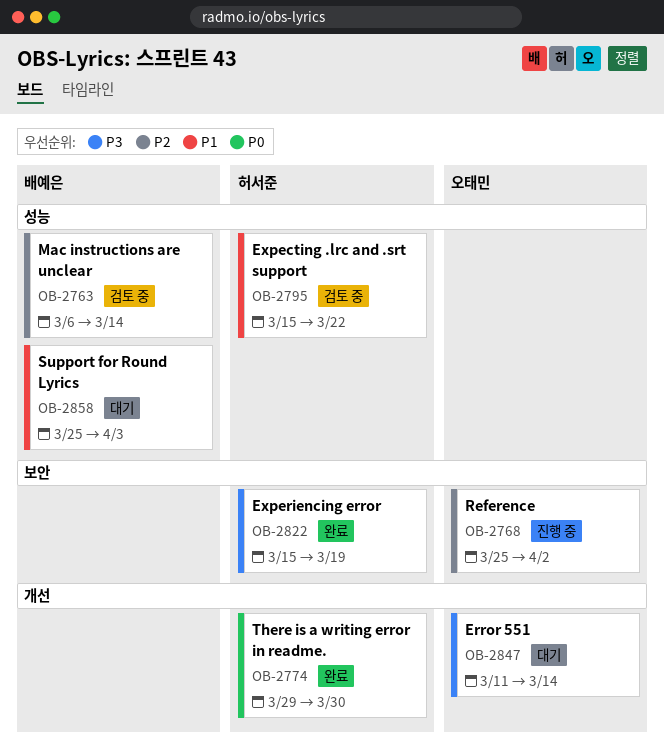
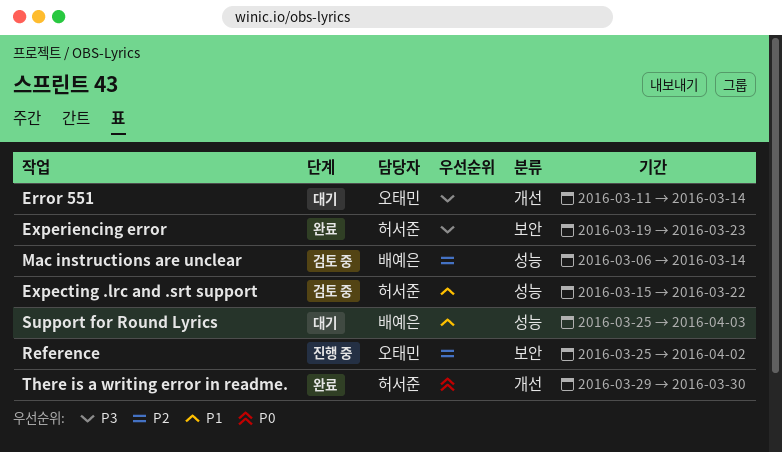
Experiencing error, start: Mar 15 -> Mar 19
Experiencing error, due: Mar 19 -> Mar 23

